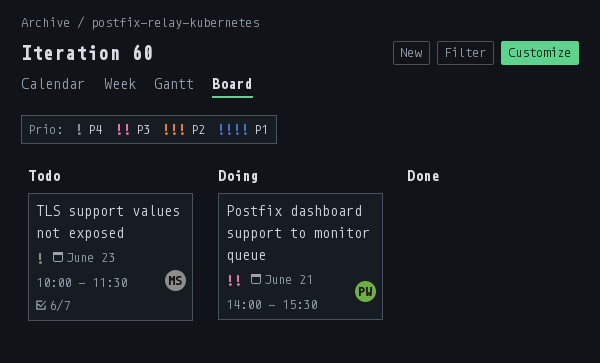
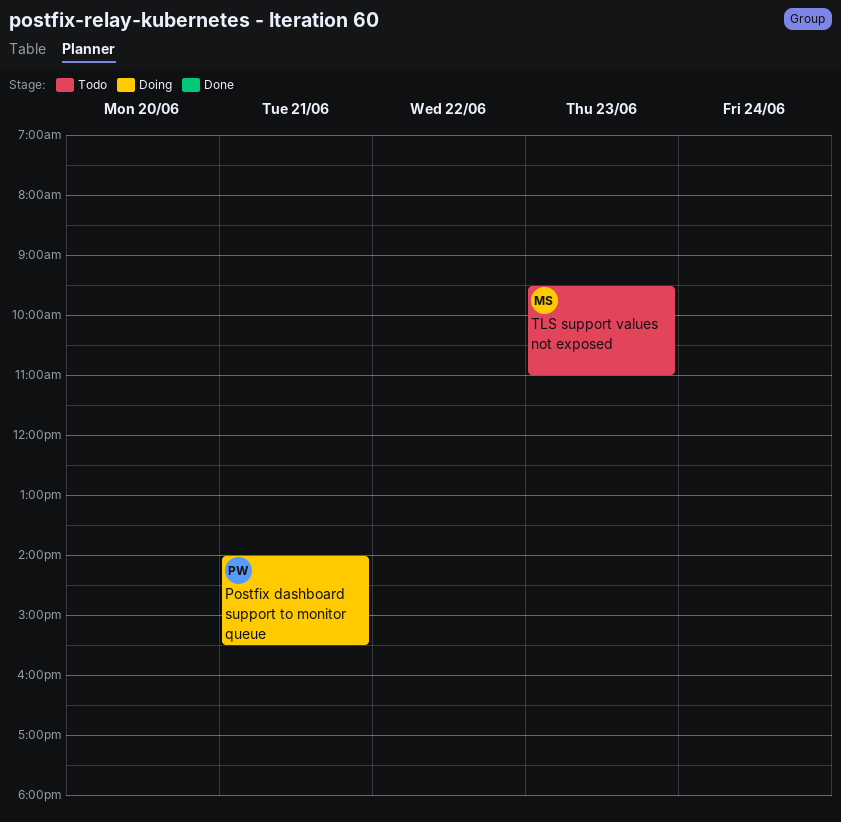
TLS support values not exposed, begins: 10:00 -> 09:30
TLS support values not exposed, ends: 11:30 -> 11:00

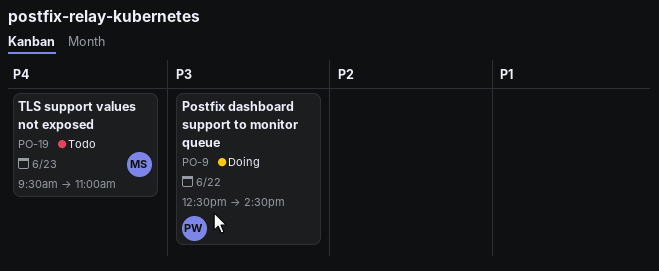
Postfix dashboard support to monitor queue, day: Jun 21 -> Jun 22
Postfix dashboard support to monitor queue, begins: 14:00 -> 12:30
Postfix dashboard support to monitor queue, ends: 15:30 -> 14:30

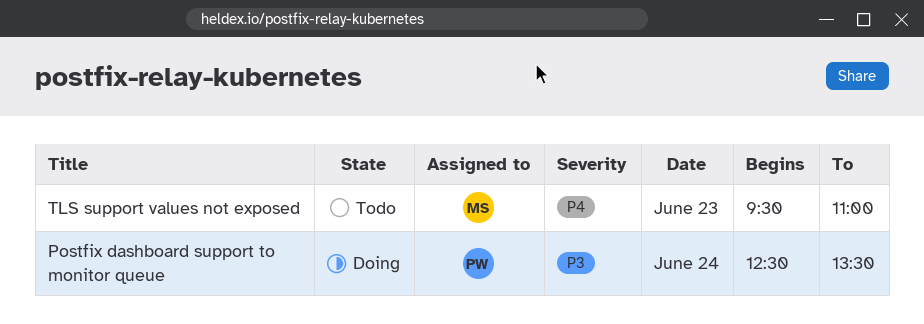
Postfix dashboard support to monitor queue, day: Jun 22 -> Jun 24
Postfix dashboard support to monitor queue, ends: 14:30 -> 13:30

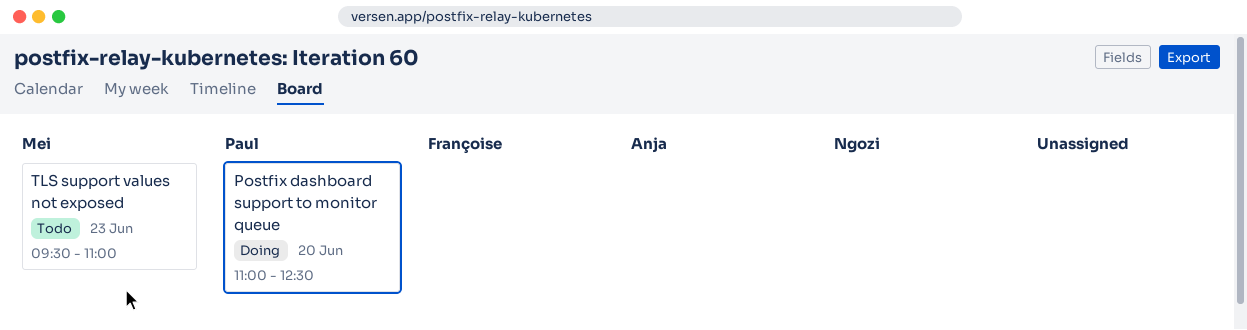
Postfix dashboard support to monitor queue, day: Jun 24 -> Jun 20
Postfix dashboard support to monitor queue, begins: 12:30 -> 11:00
Postfix dashboard support to monitor queue, ends: 13:30 -> 12:30

